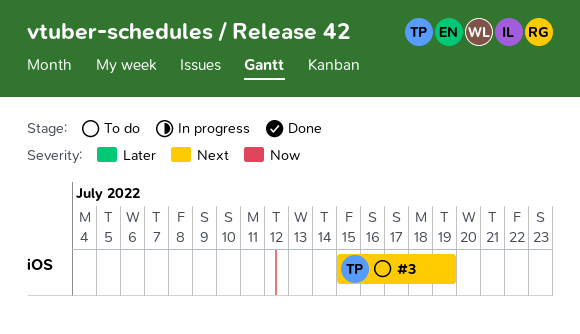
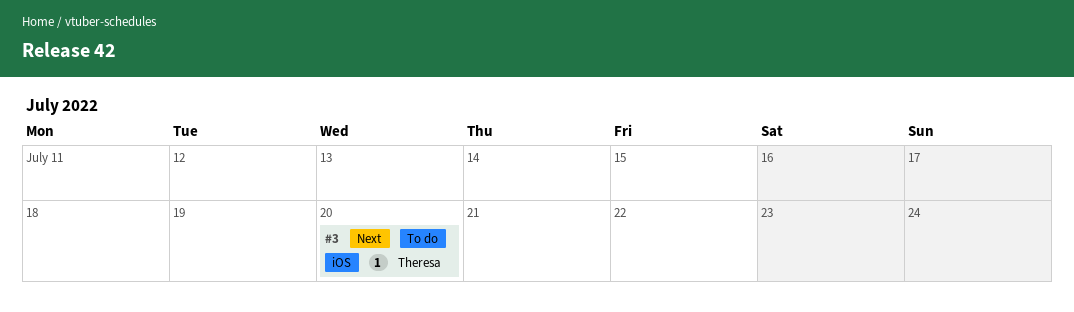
#3, due: Jul 19 -> Jul 20

